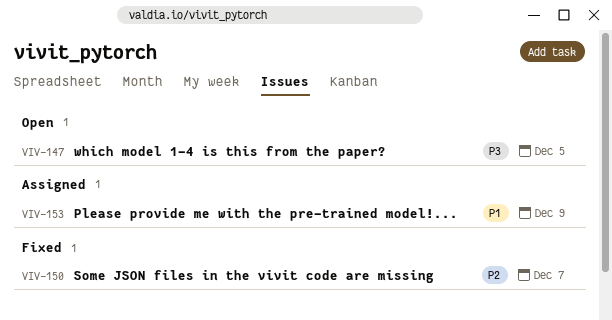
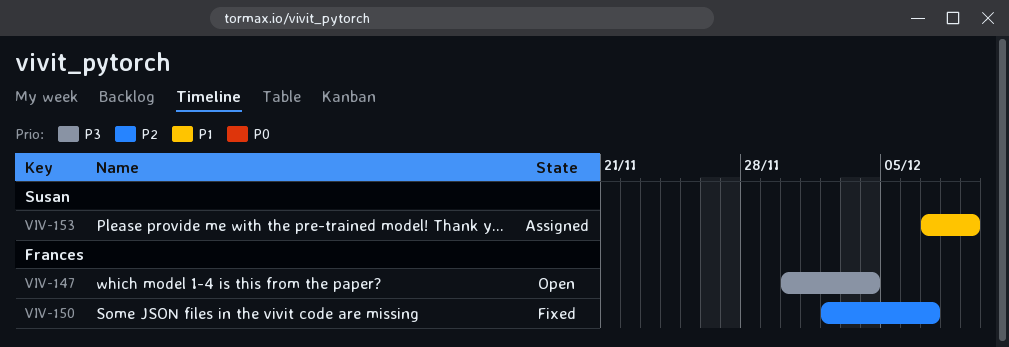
VIV-147, due: Dec 5 -> Dec 4

